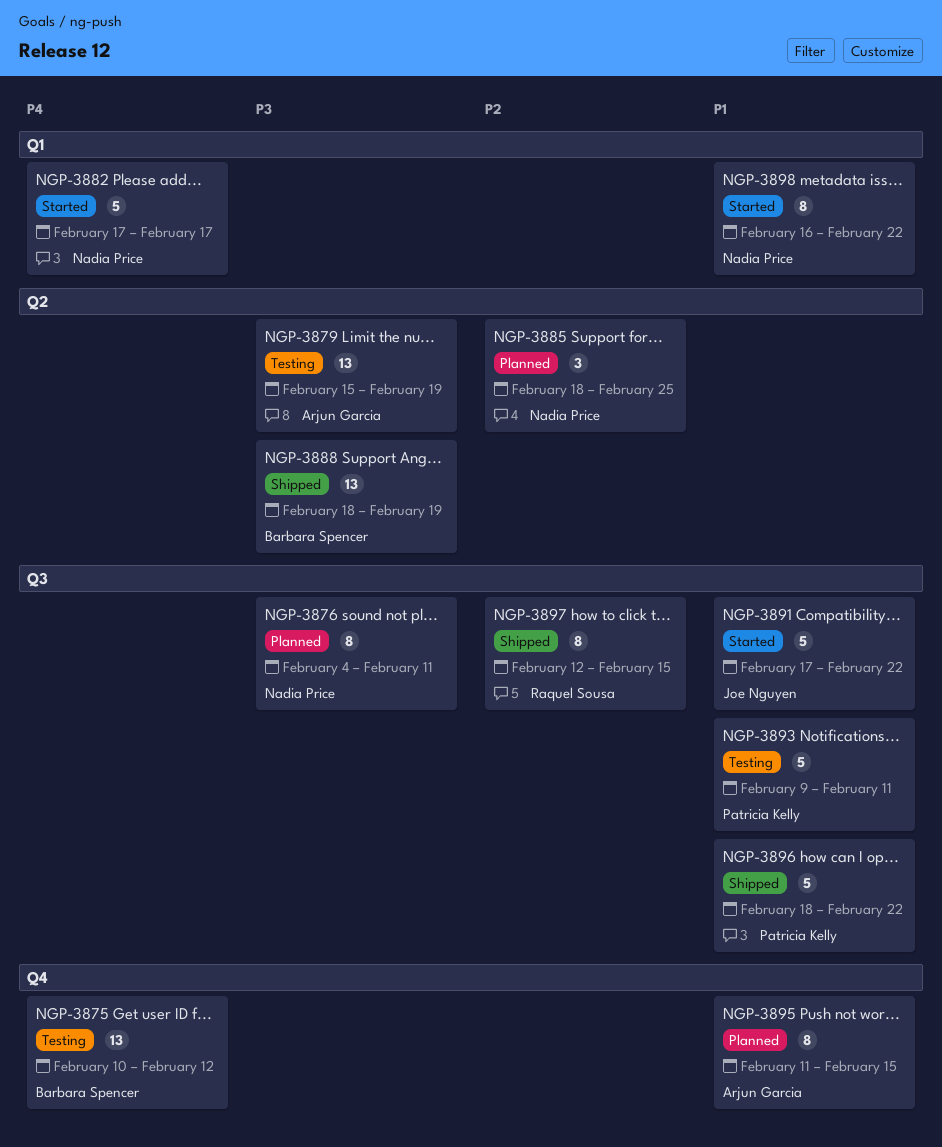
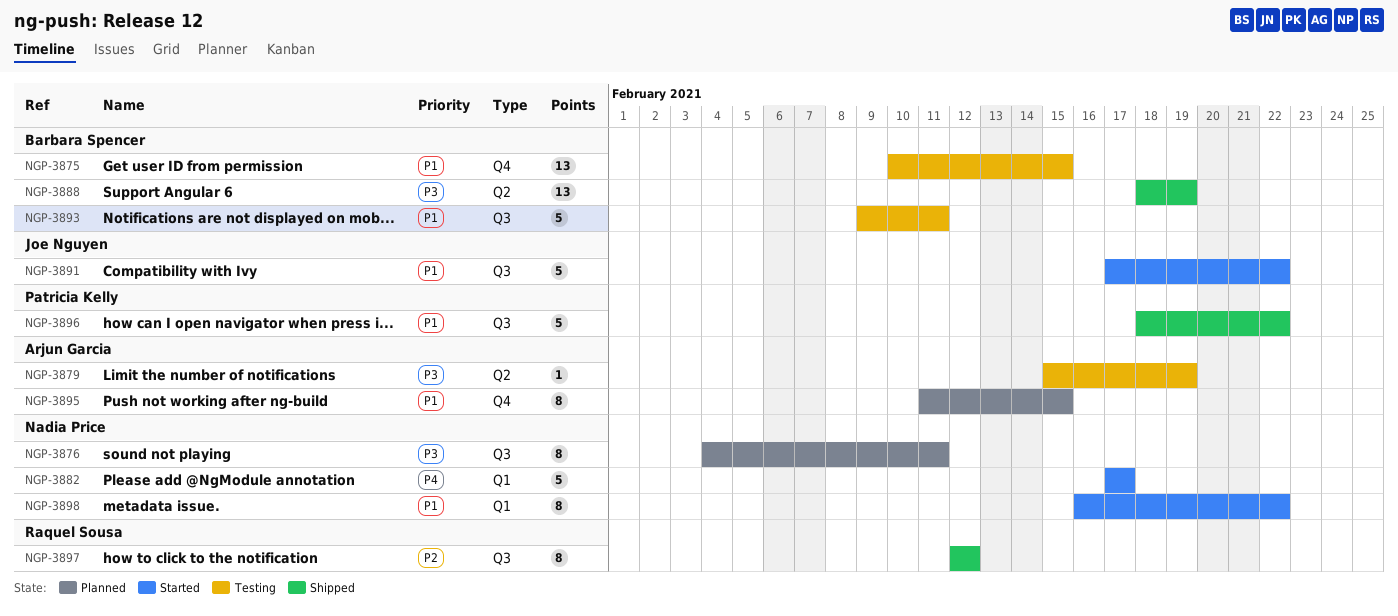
NGP-3875, priority: P4 -> P1
NGP-3875, due: Feb 12 -> Feb 15
NGP-3879, estimate: 13 -> 1
NGP-3885: present -> none
NGP-3893, owner: Patricia Kelly -> Barbara Spencer
NGP-3897, due: Feb 15 -> Feb 12

